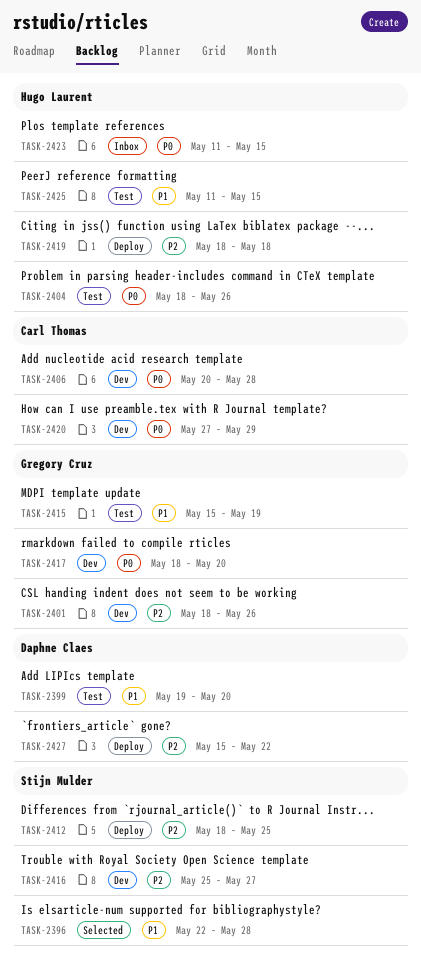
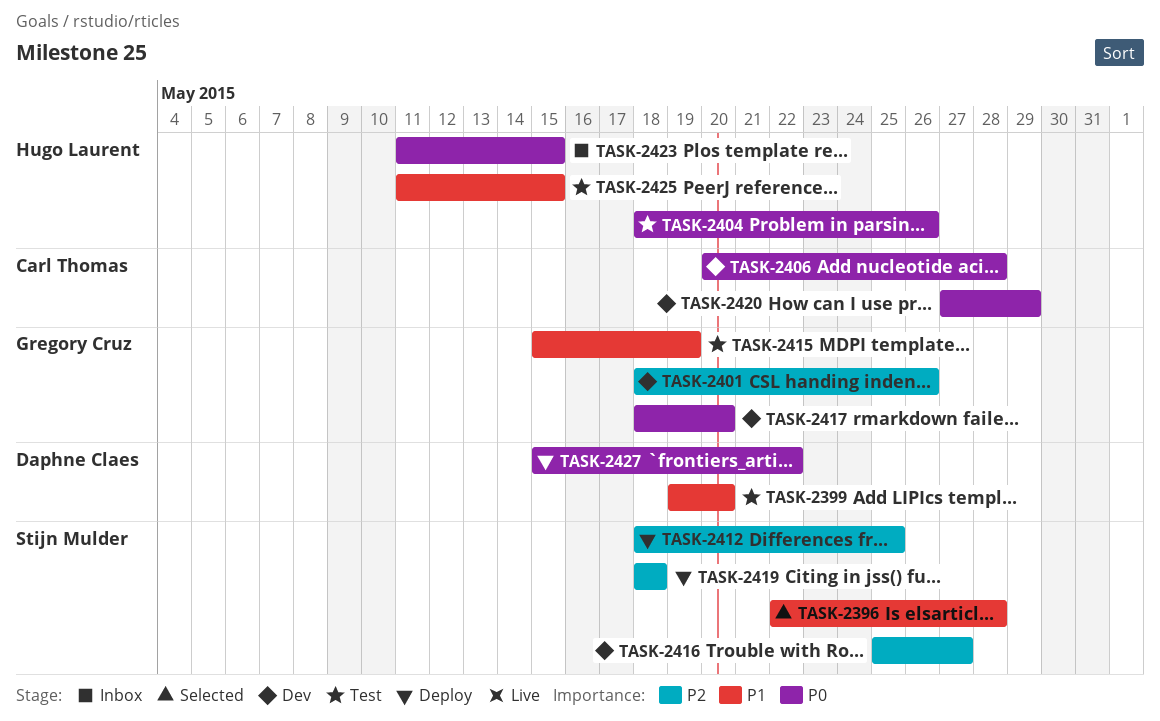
TASK-2419, owner: Hugo Laurent -> Stijn Mulder
TASK-2427, priority: P2 -> P0

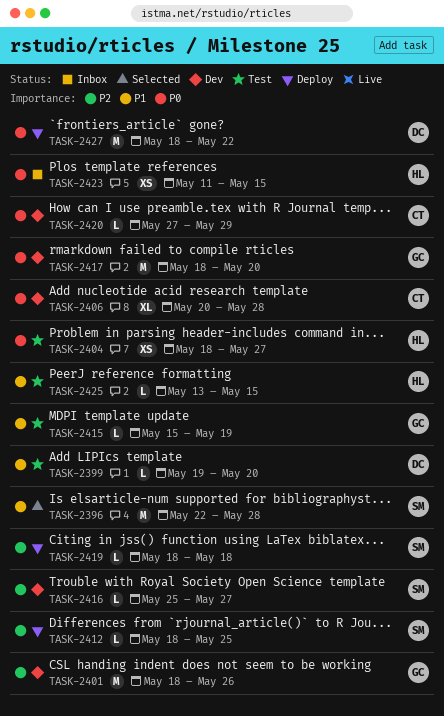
TASK-2404, due: May 26 -> May 27
TASK-2425, start: May 11 -> May 13
TASK-2427, start: May 15 -> May 18

